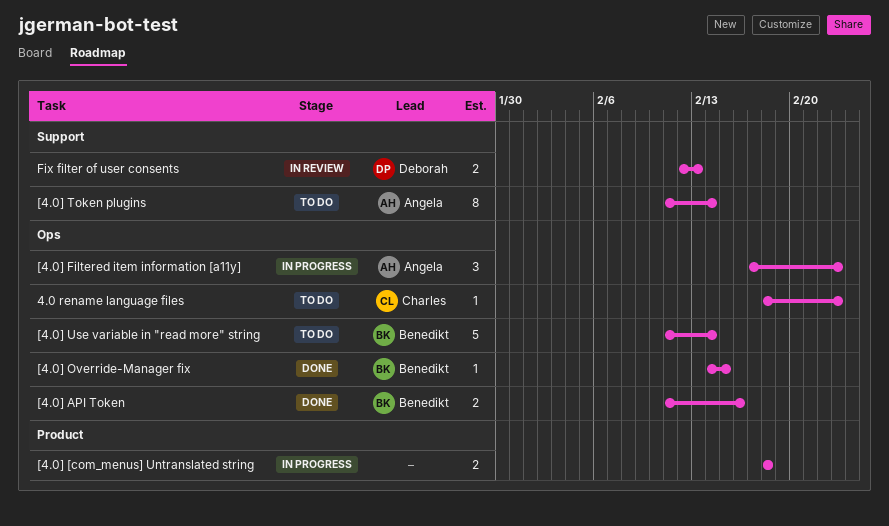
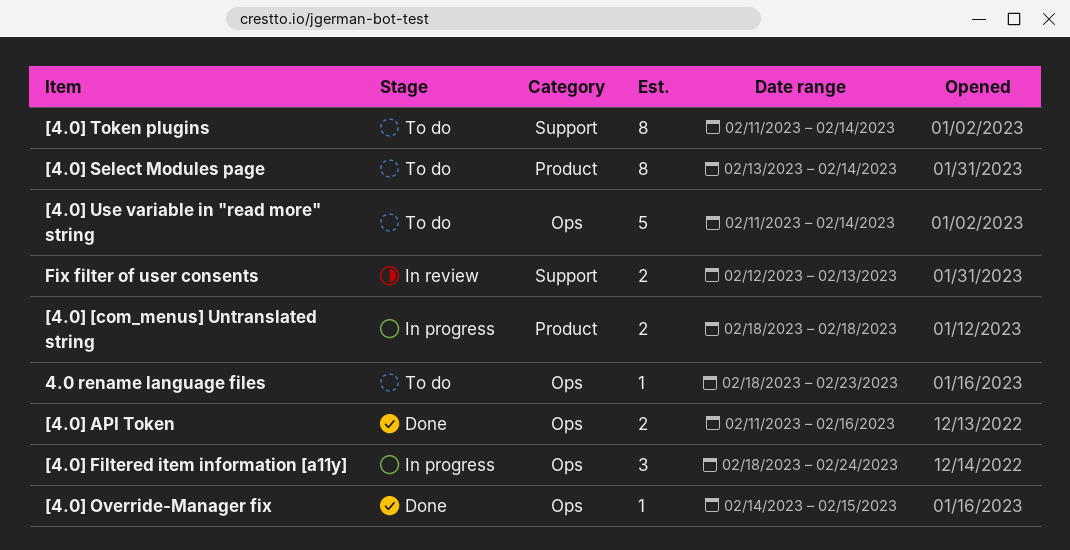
[4.0] Filtered item information [a11y], start: Feb 17 -> Feb 18
[4.0] Filtered item information [a11y], due: Feb 23 -> Feb 24
[4.0] Select Modules page: none -> present

